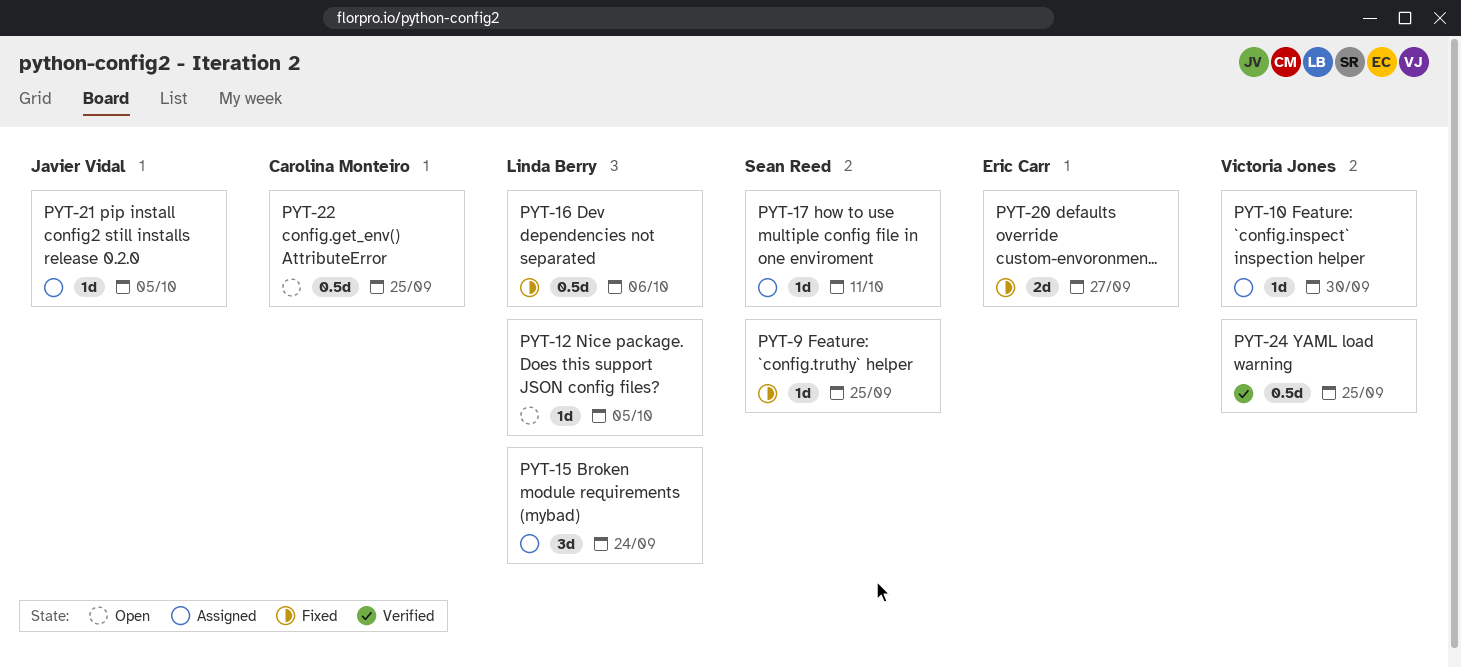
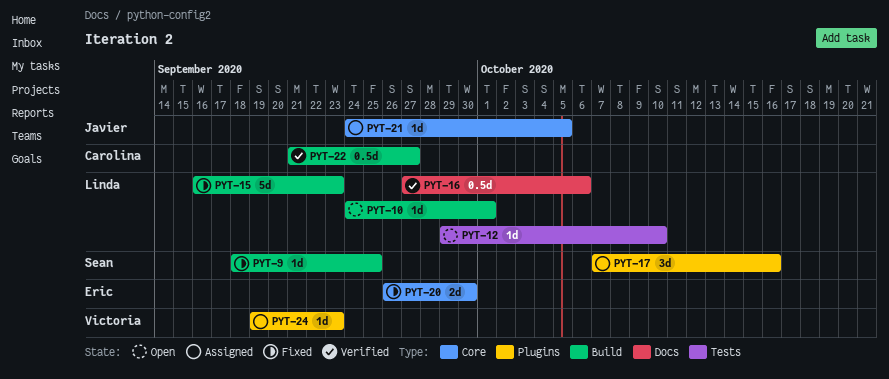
PYT-10, status: Assigned -> Open
PYT-10, owner: Victoria Jones -> Linda Berry
PYT-10, due: Sep 30 -> Oct 1
PYT-12, due: Oct 5 -> Oct 10
PYT-15, status: Assigned -> Fixed
PYT-15, estimate: 3d -> 5d
PYT-15, due: Sep 24 -> Sep 23
PYT-16, status: Fixed -> Verified
PYT-17, estimate: 1d -> 3d
PYT-17, due: Oct 11 -> Oct 16
PYT-20, due: Sep 27 -> Sep 30
PYT-22, status: Open -> Verified
PYT-22, due: Sep 25 -> Sep 27
PYT-24, status: Verified -> Assigned
PYT-24, estimate: 0.5d -> 1d
PYT-24, due: Sep 25 -> Sep 23

